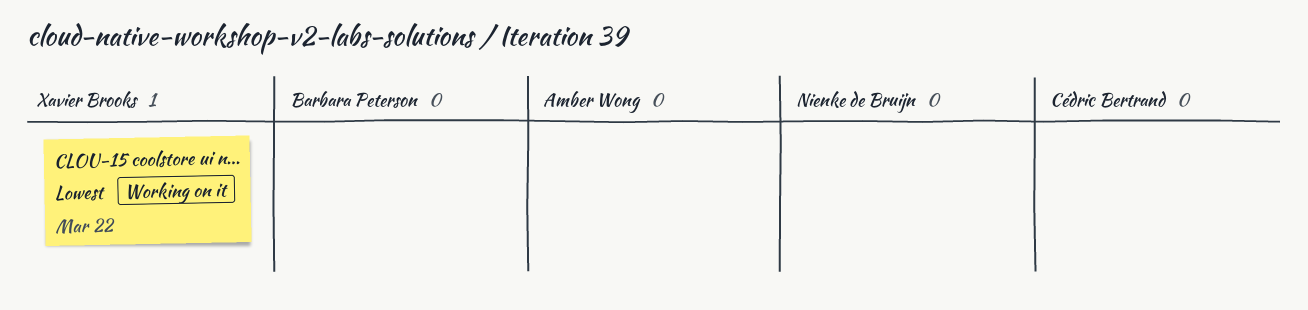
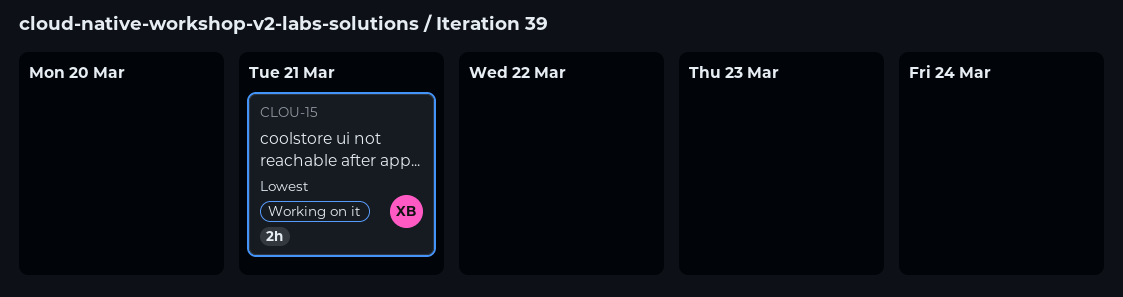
CLOU-15, due: Mar 22 -> Mar 21

